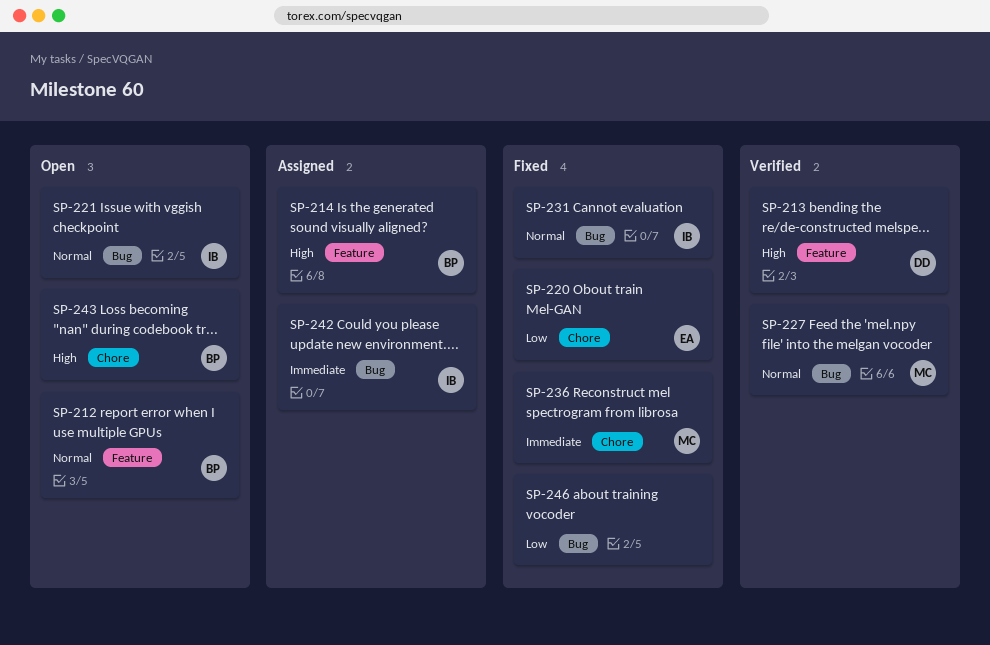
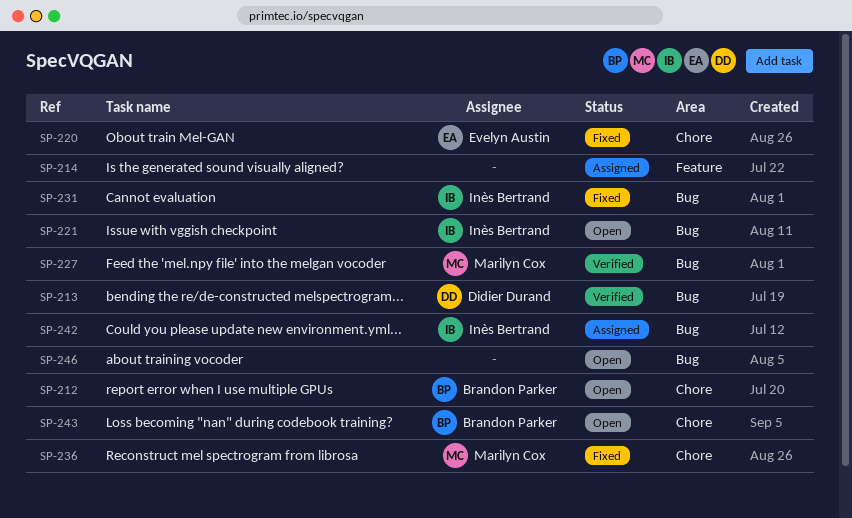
SP-212, label: Feature -> Chore
SP-213, label: Feature -> Bug
SP-214, owner: Brandon Parker -> none
SP-246, status: Fixed -> Open

